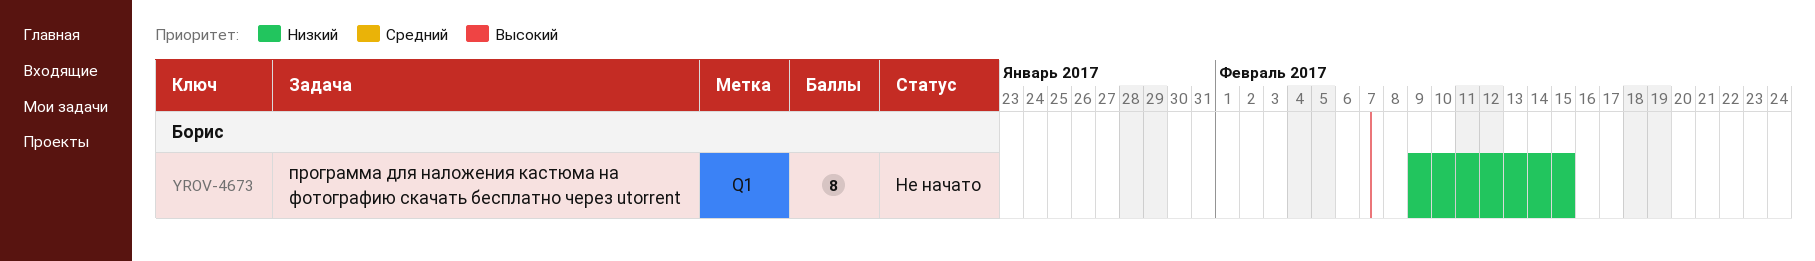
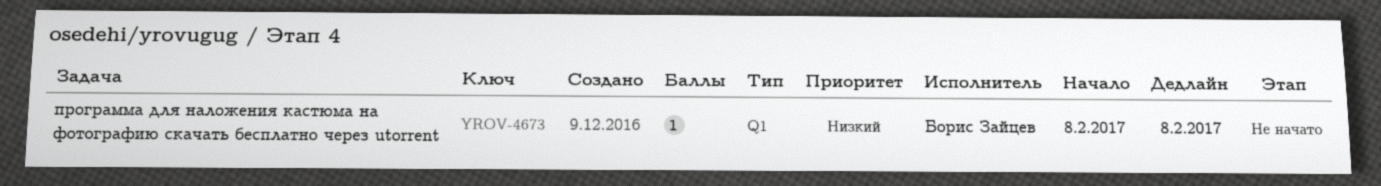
YROV-4673, estimate: 8 -> 1
YROV-4673, start: Feb 9 -> Feb 8
YROV-4673, due: Feb 15 -> Feb 8

